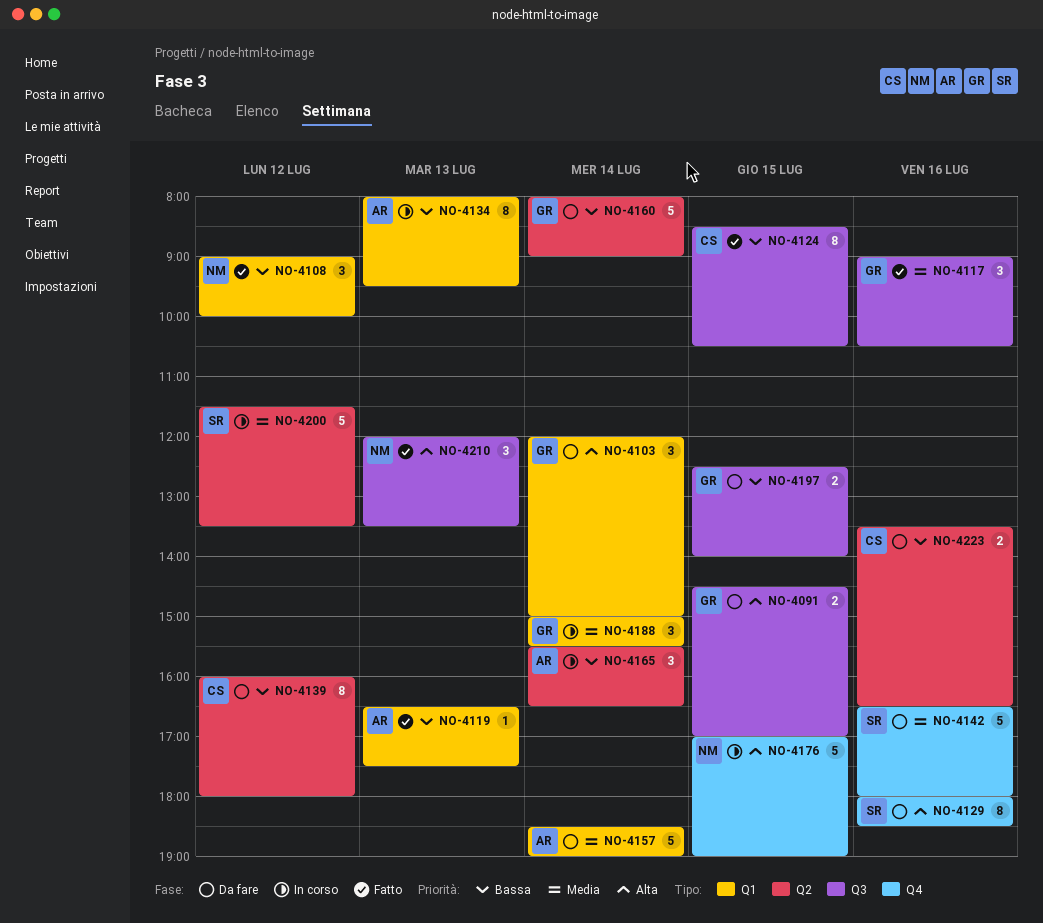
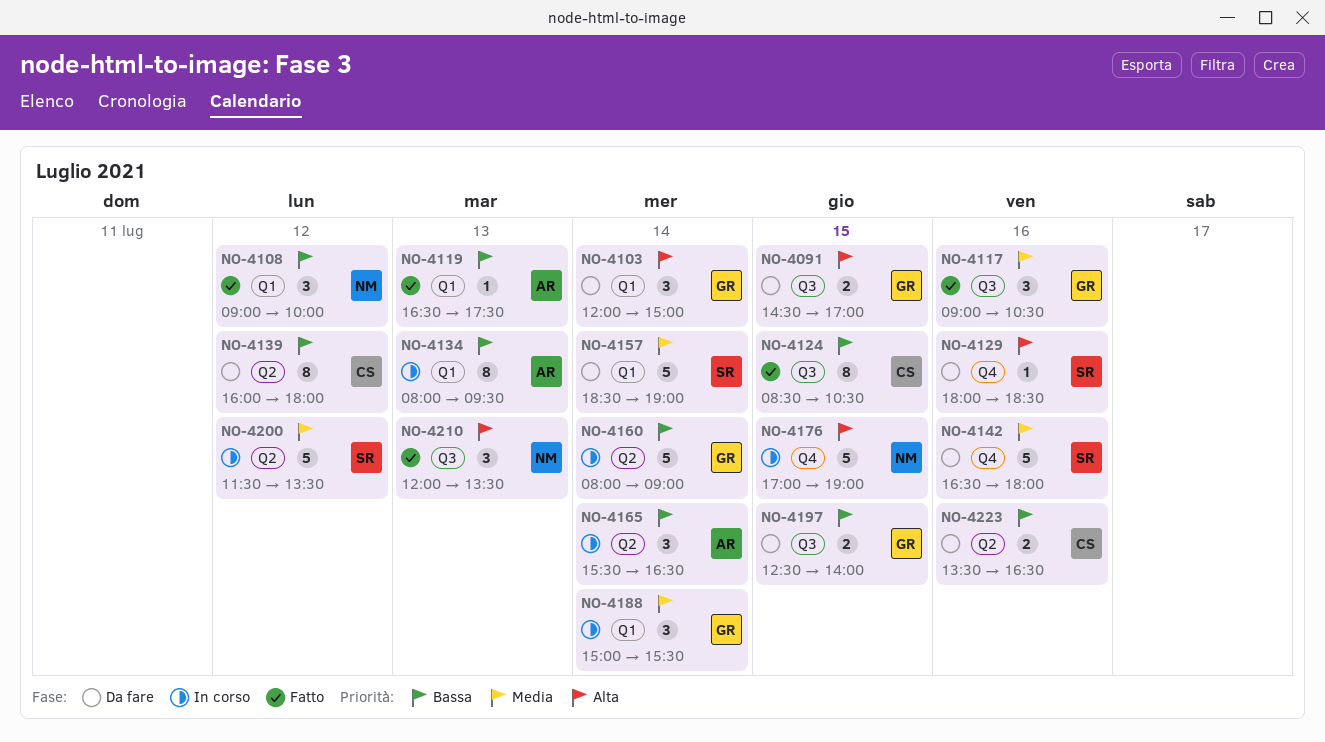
NO-4129, estimate: 8 -> 1
NO-4157, owner: AR -> SR
NO-4160, status: Da fare -> In corso

